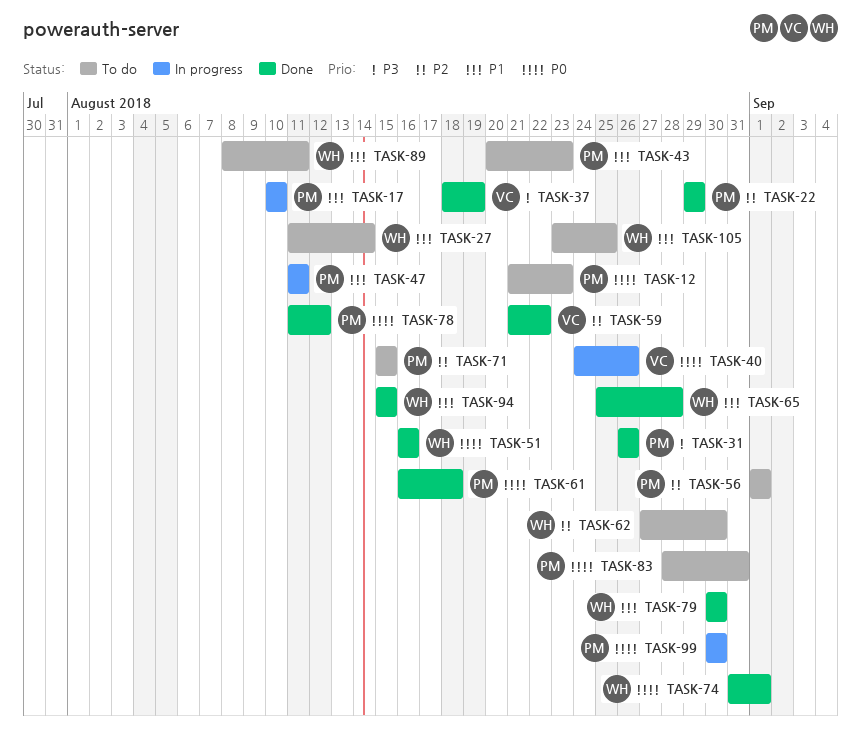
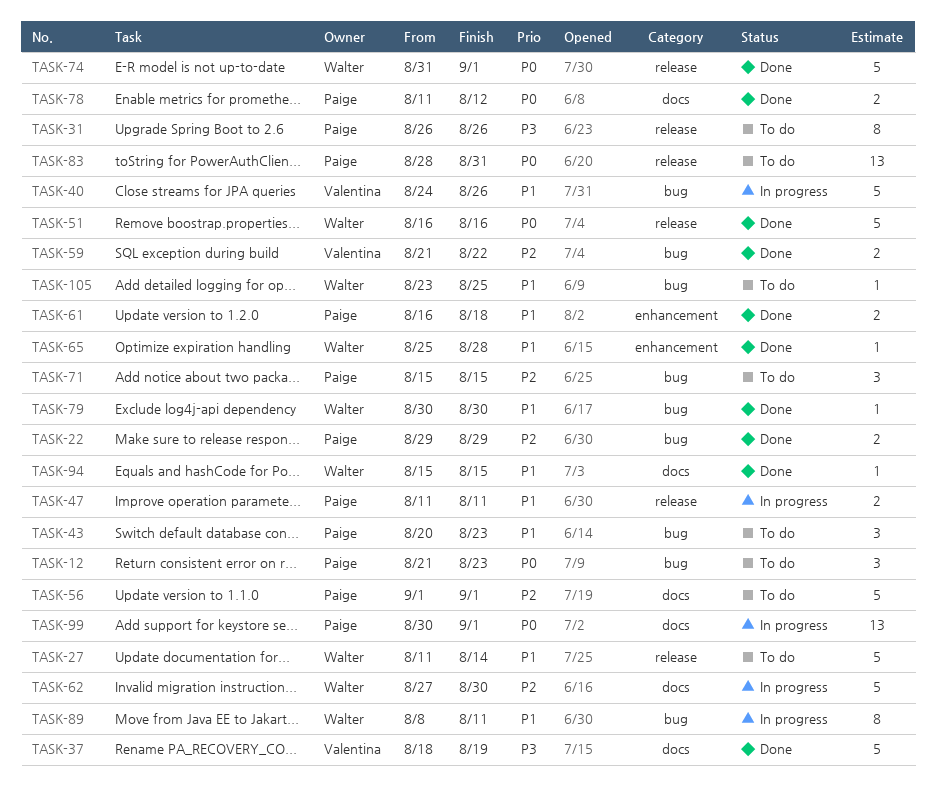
TASK-17: present -> none
TASK-31, status: Done -> To do
TASK-40, priority: P0 -> P1
TASK-61, priority: P0 -> P1
TASK-62, status: To do -> In progress
TASK-89, status: To do -> In progress
TASK-99, due: Aug 30 -> Sep 1

